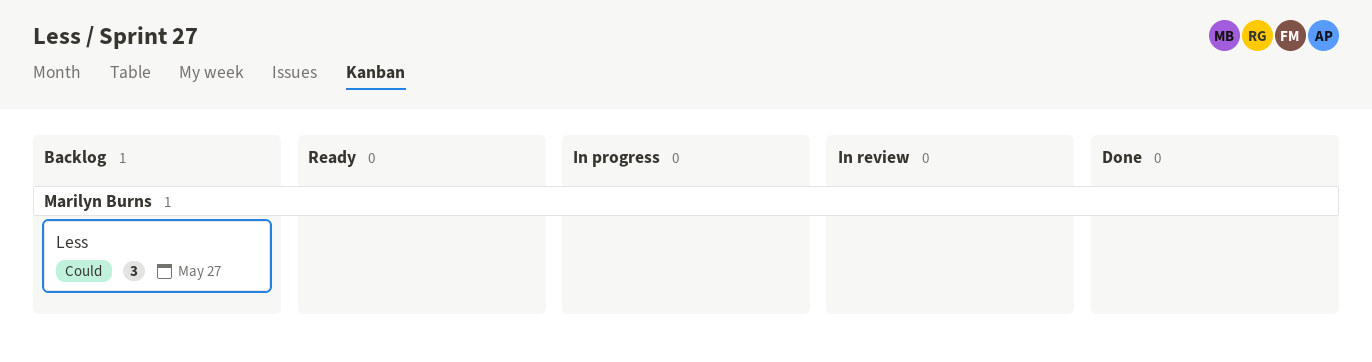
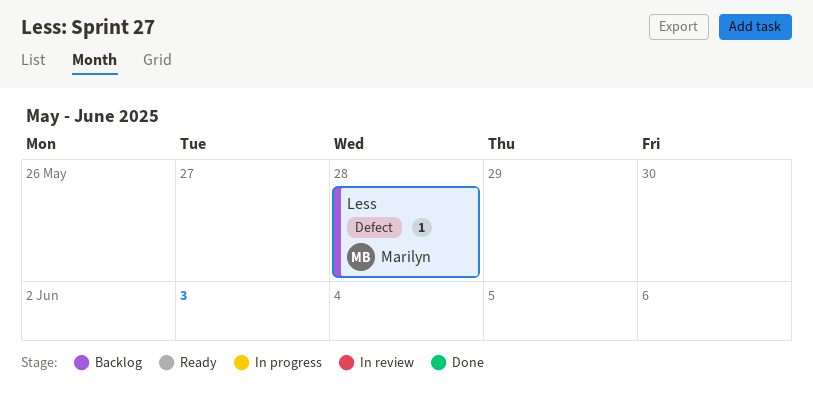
Less, estimate: 3 -> 1
Less, due: May 27 -> May 28

